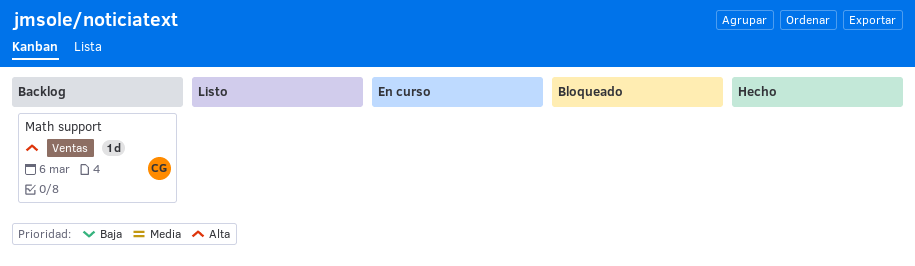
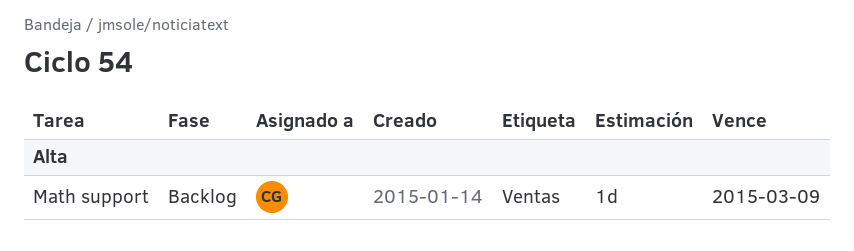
Math support, due: Mar 6 -> Mar 9

